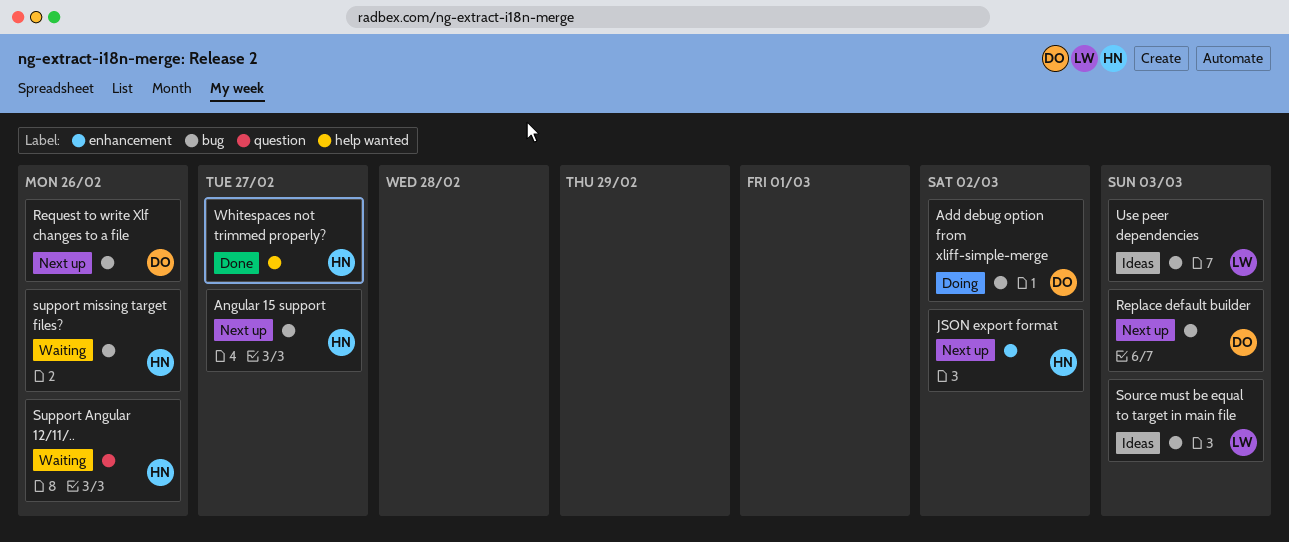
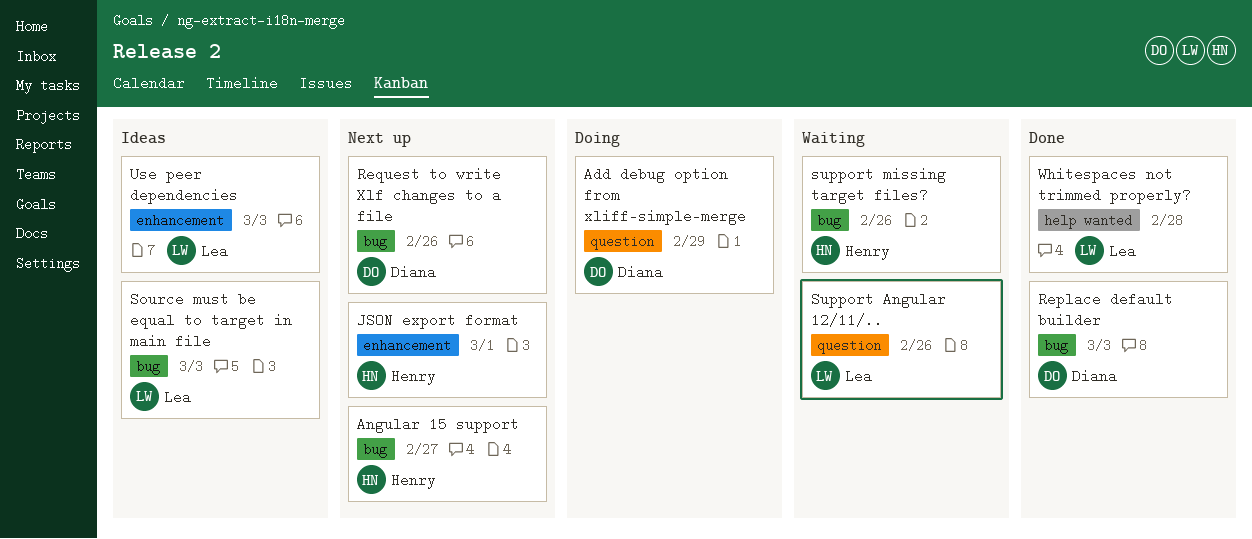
Add debug option from xliff-simple-merge, label: bug -> question
Add debug option from xliff-simple-merge, due: Mar 2 -> Feb 29
JSON export format, due: Mar 2 -> Mar 1
Replace default builder, status: Next up -> Done
Support Angular 12/11/.., owner: Henry -> Lea
Use peer dependencies, label: bug -> enhancement
Whitespaces not trimmed properly?, owner: Henry -> Lea
Whitespaces not trimmed properly?, due: Feb 27 -> Feb 28

